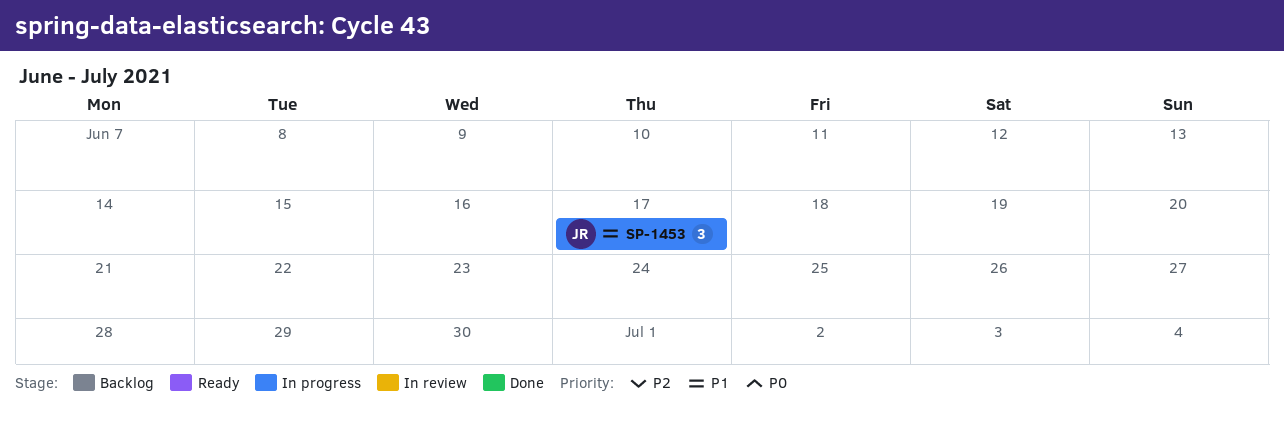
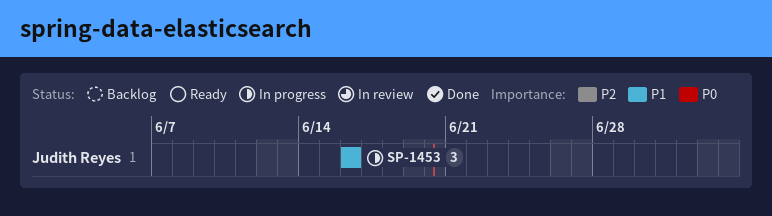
SP-1453, start: Jun 17 -> Jun 16
SP-1453, due: Jun 17 -> Jun 16

